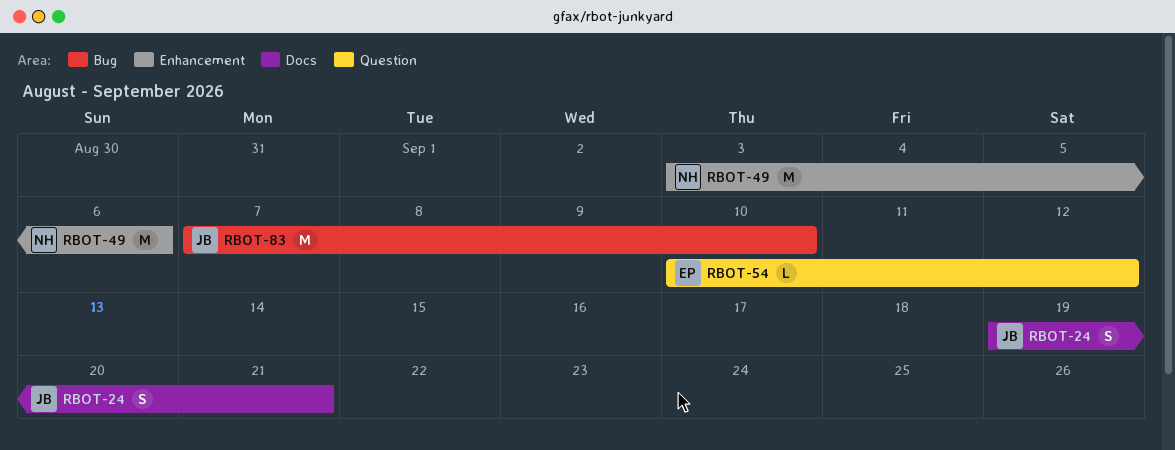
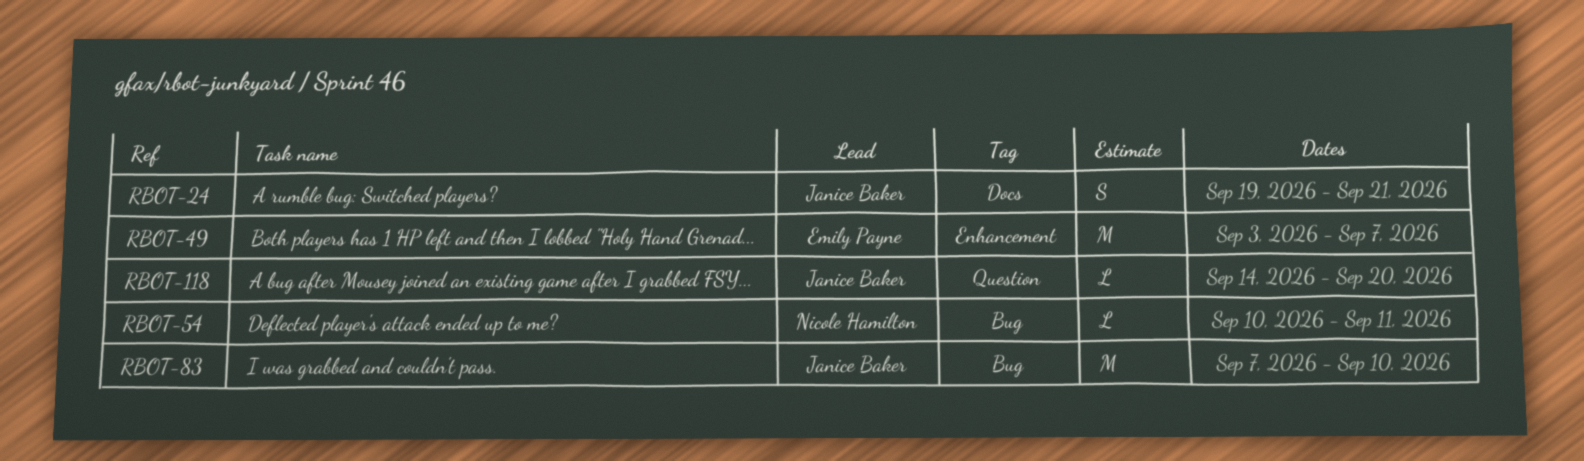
RBOT-49, owner: Nicole Hamilton -> Emily Payne
RBOT-49, due: Sep 6 -> Sep 7
RBOT-54, owner: Emily Payne -> Nicole Hamilton
RBOT-54, label: Question -> Bug
RBOT-54, due: Sep 12 -> Sep 11
RBOT-118: none -> present

